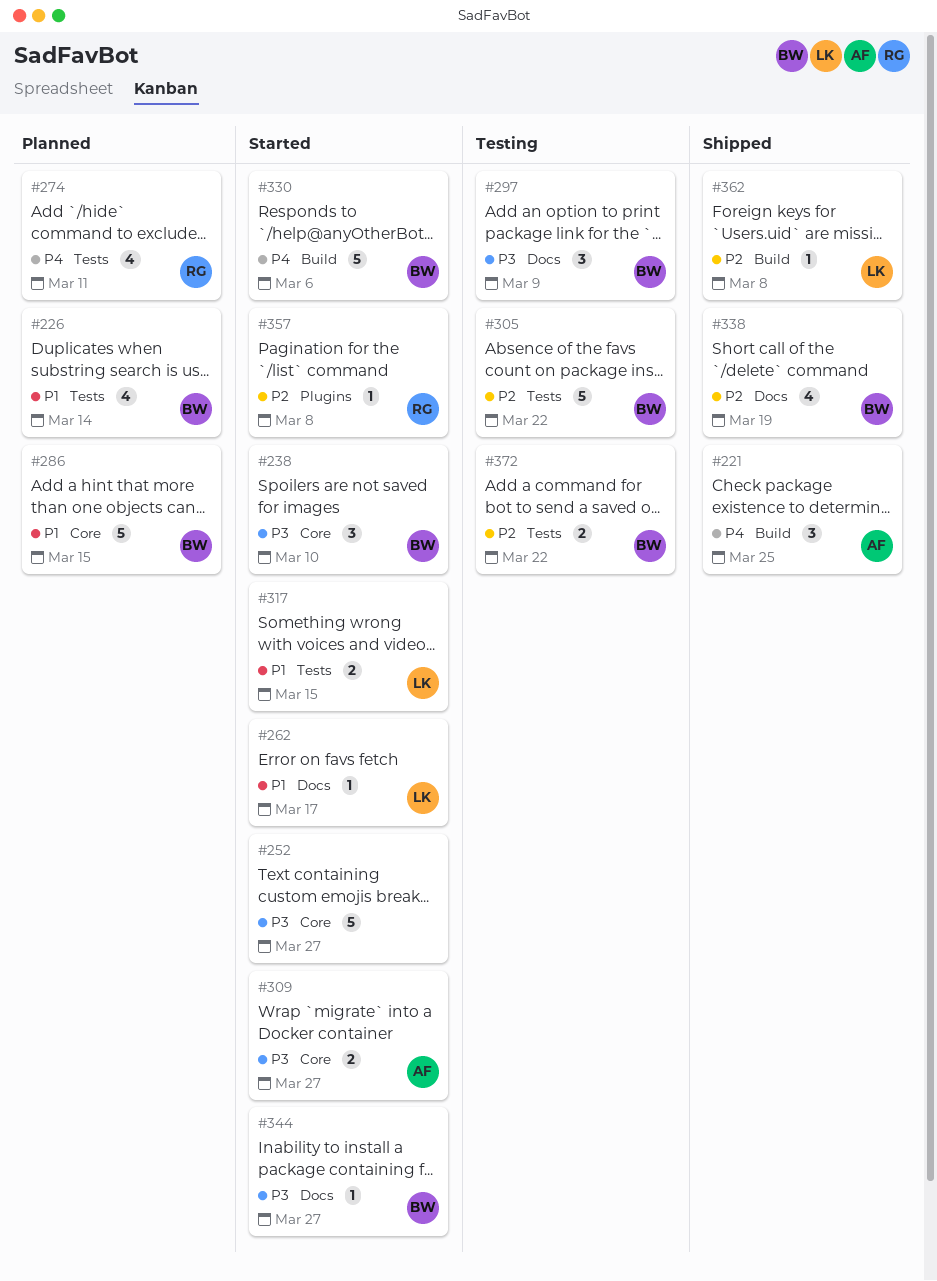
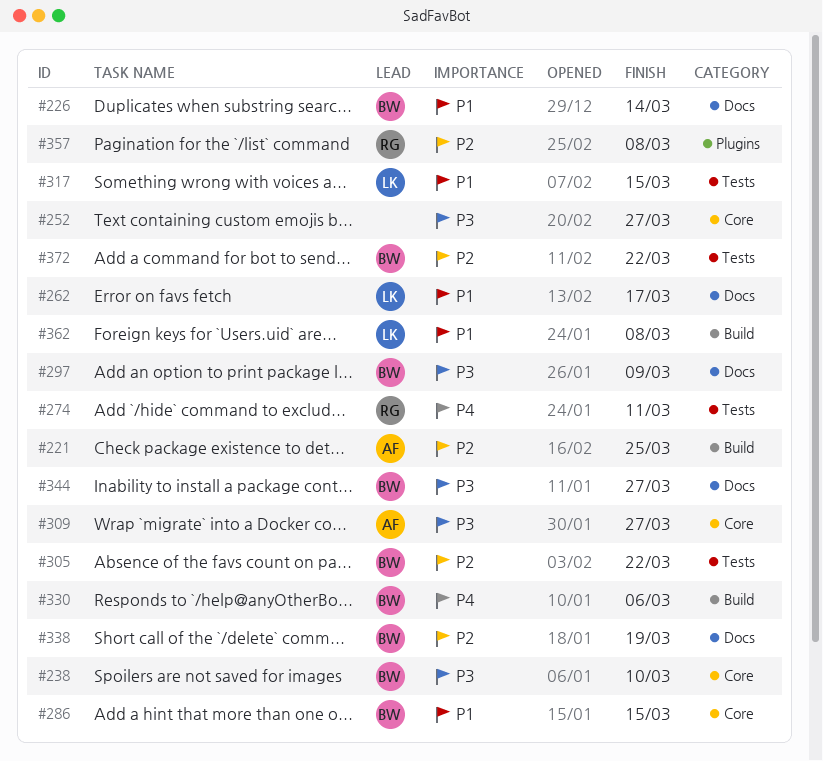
#221, priority: P4 -> P2
#226, label: Tests -> Docs
#362, priority: P2 -> P1

